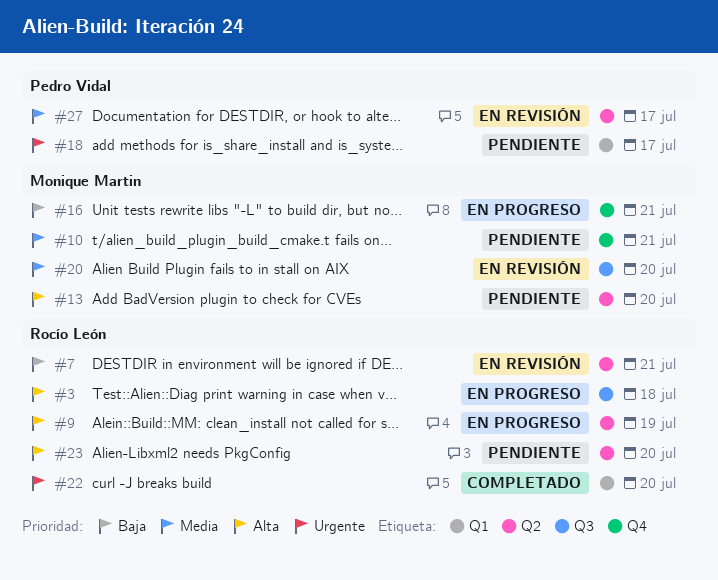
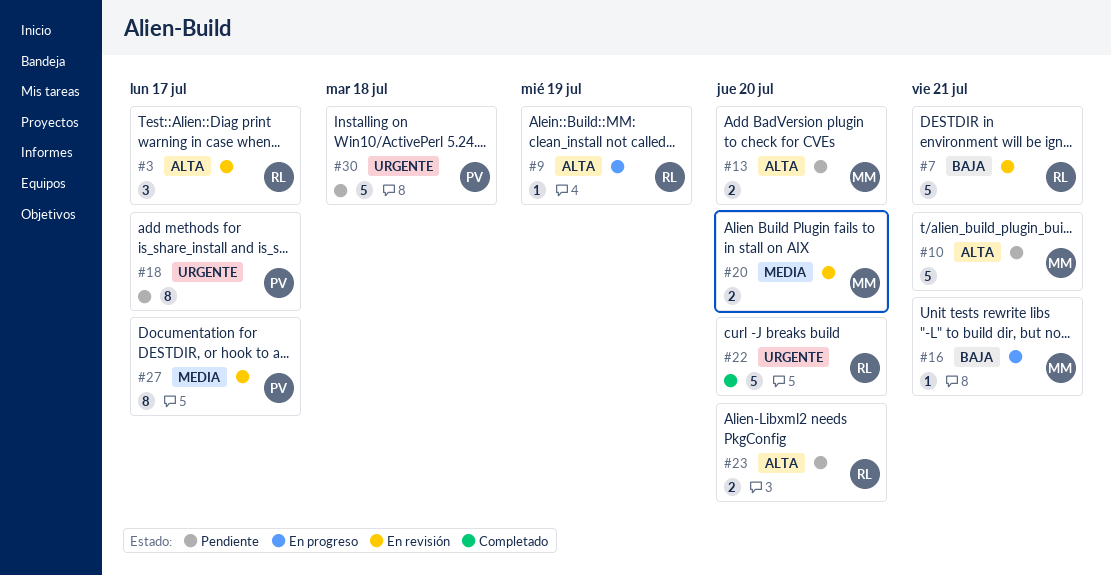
#3, status: En progreso -> En revisión
#3, due: Jul 18 -> Jul 17
#10, priority: Media -> Alta
#30: none -> present

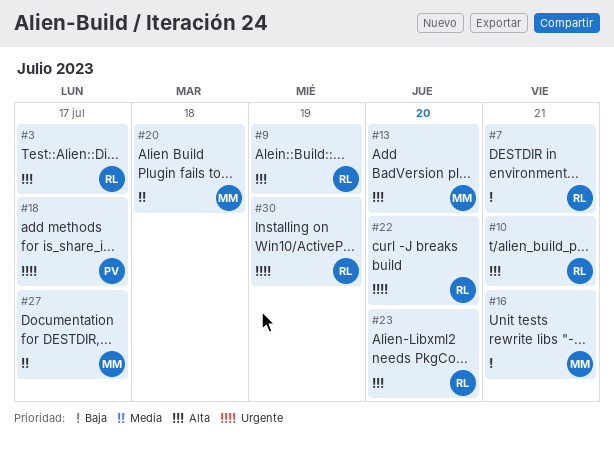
#10, owner: MM -> RL
#20, due: Jul 20 -> Jul 18
#27, owner: PV -> MM
#30, owner: PV -> RL
#30, due: Jul 18 -> Jul 19

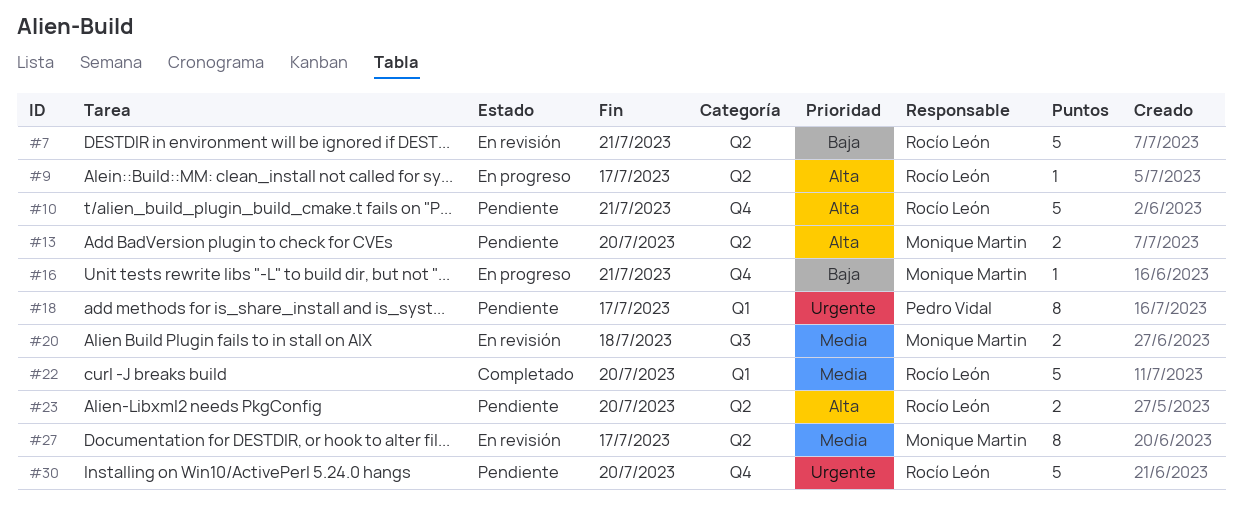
#3: present -> none
#9, due: Jul 19 -> Jul 17
#22, priority: Urgente -> Media
#30, due: Jul 19 -> Jul 20

